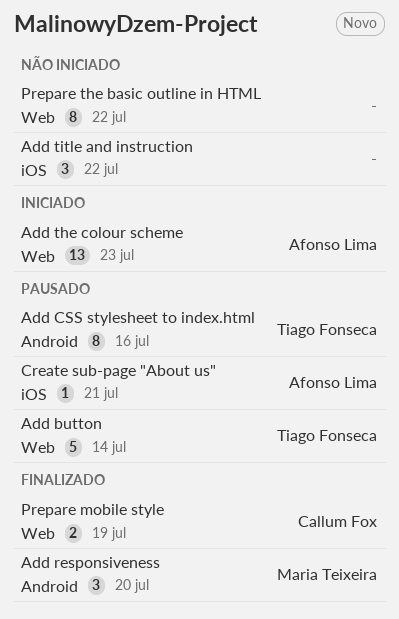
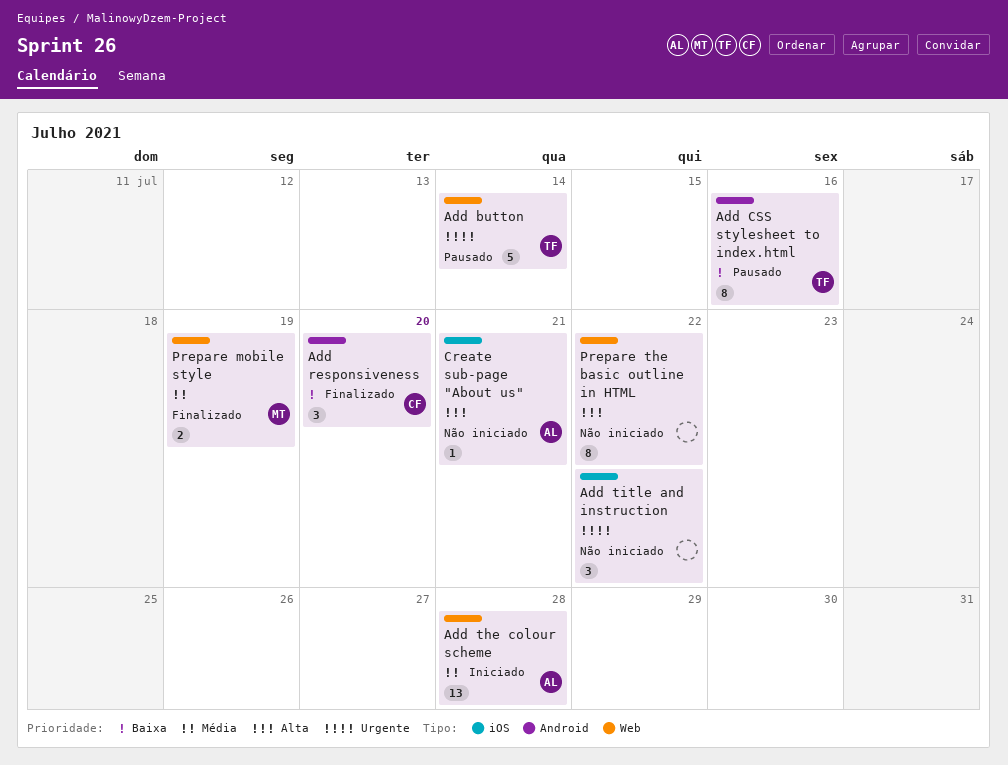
Add responsiveness, owner: Maria Teixeira -> Callum Fox
Add the colour scheme, due: Jul 23 -> Jul 28
Create sub-page "About us", status: Pausado -> Não iniciado
Prepare mobile style, owner: Callum Fox -> Maria Teixeira

